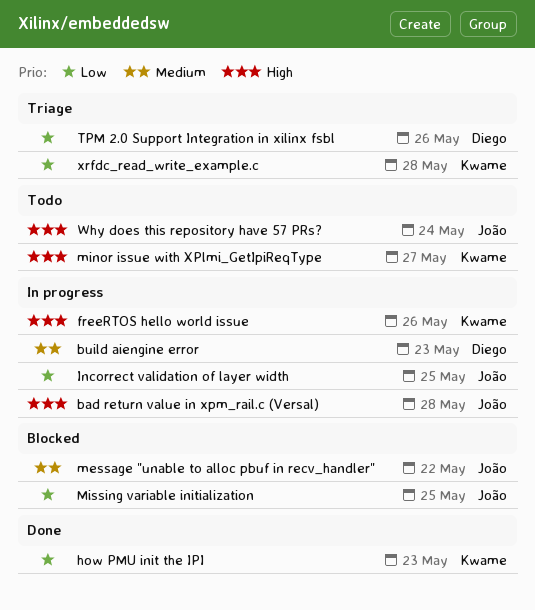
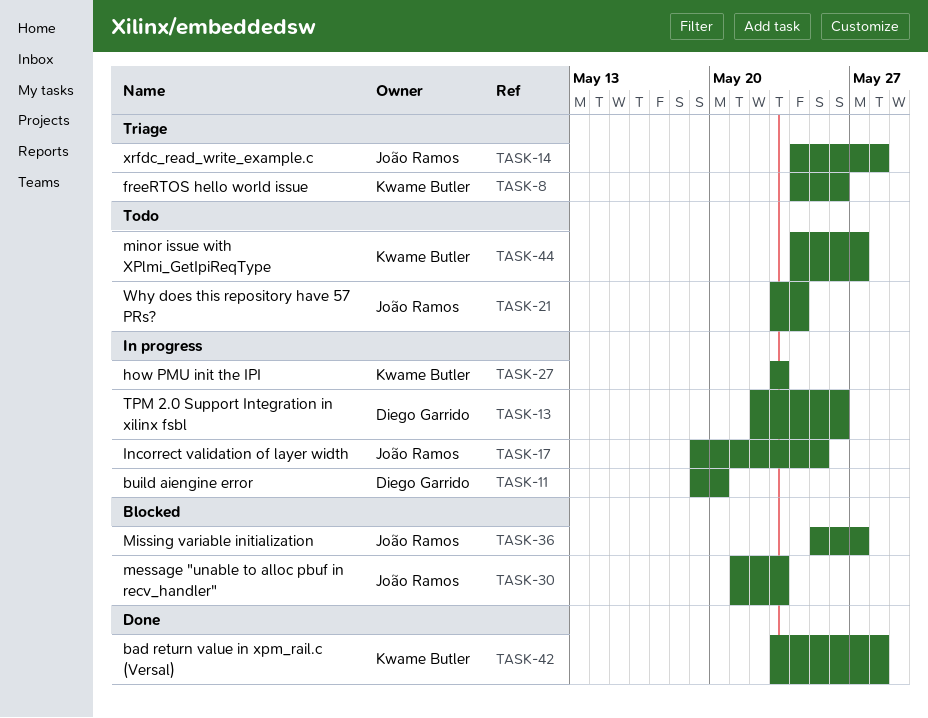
bad return value in xpm_rail.c (Versal), status: In progress -> Done
bad return value in xpm_rail.c (Versal), owner: João Ramos -> Kwame Butler
build aiengine error, due: May 23 -> May 20
freeRTOS hello world issue, status: In progress -> Triage
how PMU init the IPI, status: Done -> In progress
message "unable to alloc pbuf in recv_handler", due: May 22 -> May 23
Missing variable initialization, due: May 25 -> May 27
TPM 2.0 Support Integration in xilinx fsbl, status: Triage -> In progress
xrfdc_read_write_example.c, owner: Kwame Butler -> João Ramos

